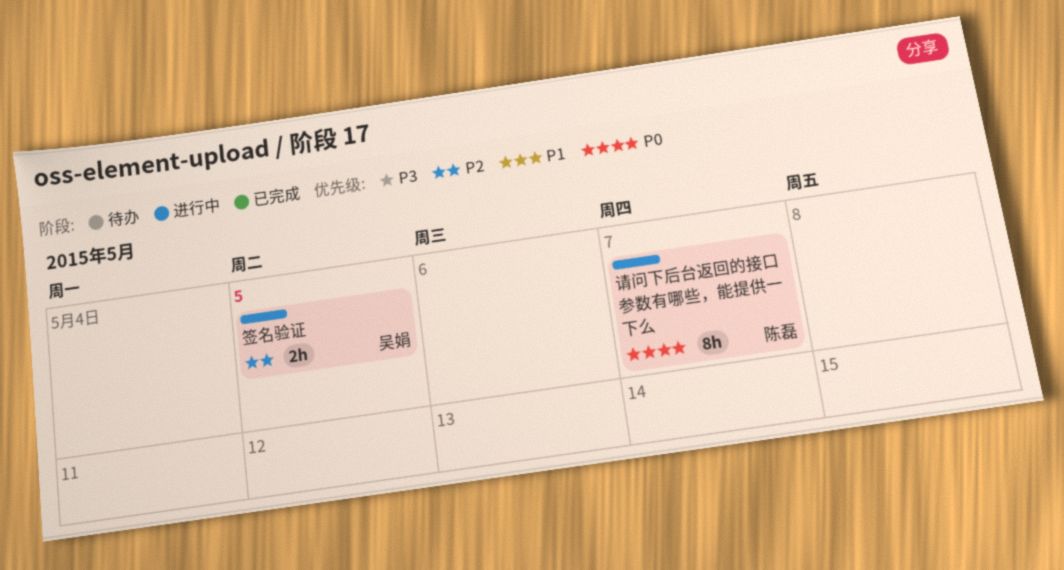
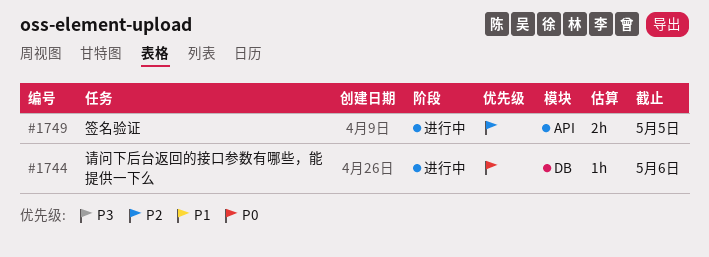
请问下后台返回的接口参数有哪些，能提供一下么, estimate: 8h -> 1h
请问下后台返回的接口参数有哪些，能提供一下么, due: May 7 -> May 6

